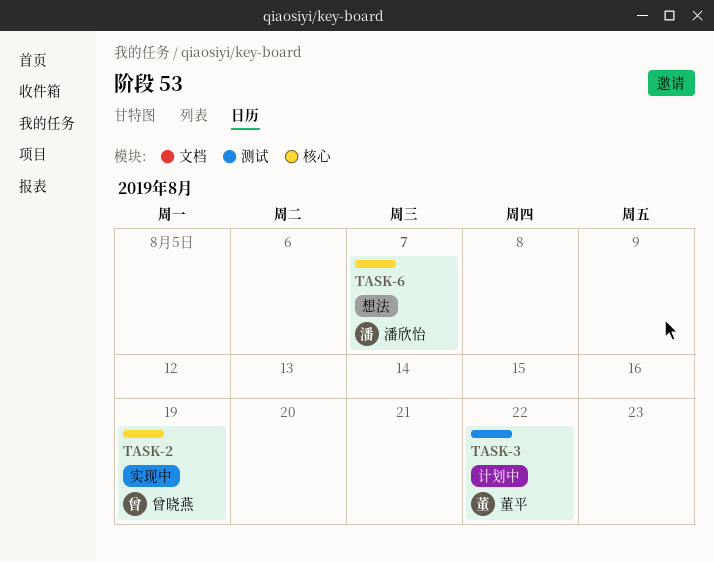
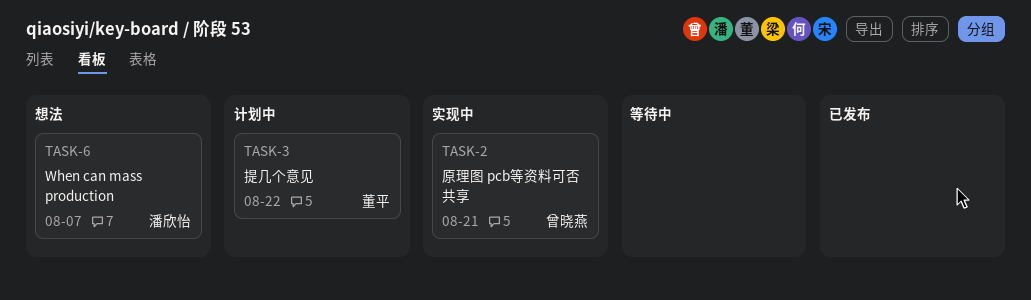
TASK-2, due: Aug 19 -> Aug 21

